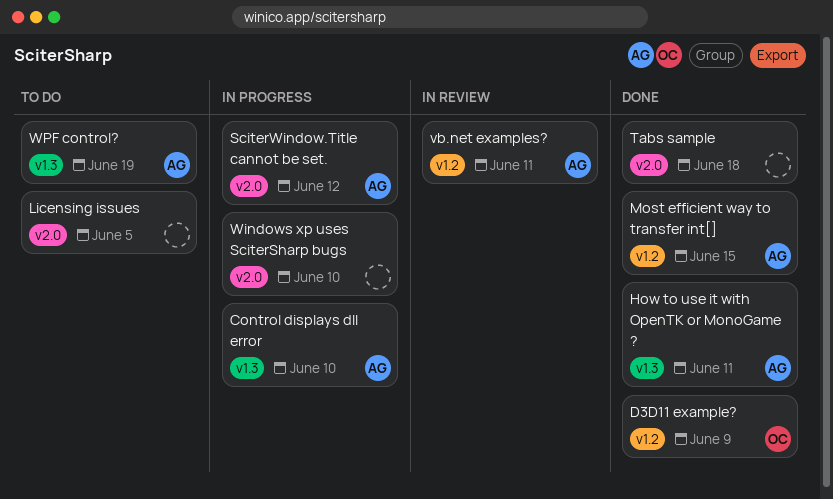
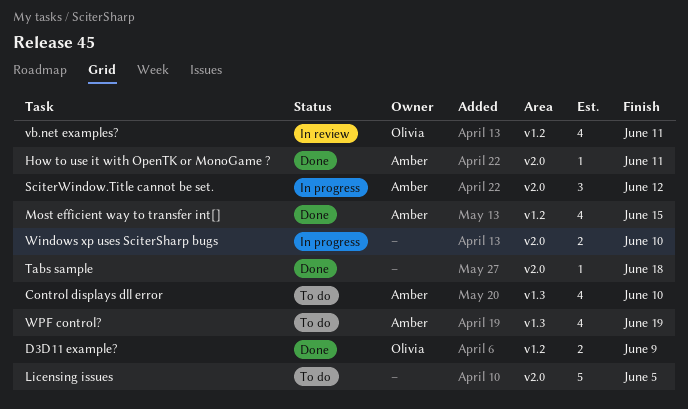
Control displays dll error, status: In progress -> To do
How to use it with OpenTK or MonoGame ?, label: v1.3 -> v2.0
vb.net examples?, owner: Amber -> Olivia

